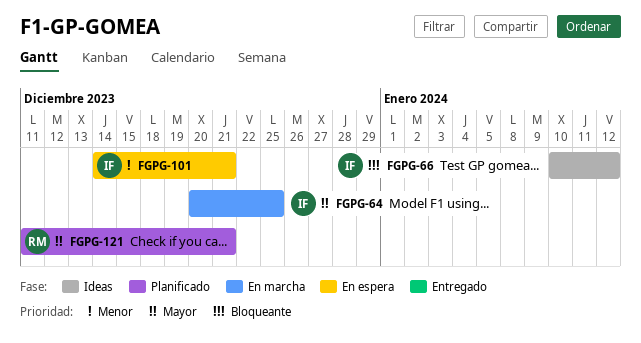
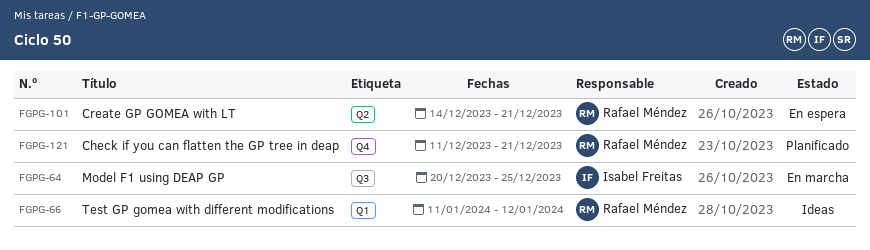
FGPG-66, owner: Isabel Freitas -> Rafael Méndez
FGPG-66, start: Jan 10 -> Jan 11
FGPG-101, owner: Isabel Freitas -> Rafael Méndez

